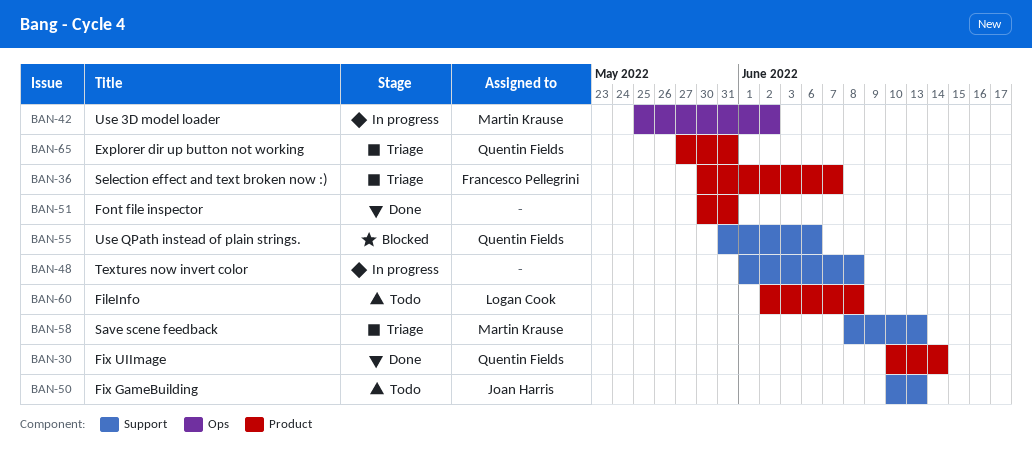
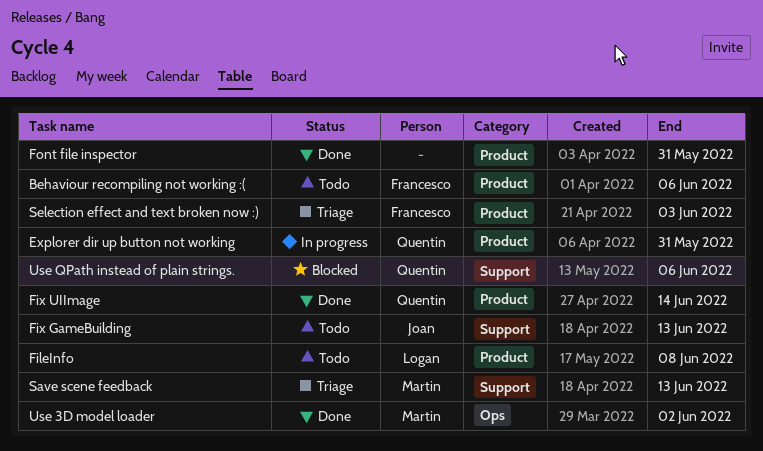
Behaviour recompiling not working :(: none -> present
Explorer dir up button not working, status: Triage -> In progress
Selection effect and text broken now :), due: Jun 7 -> Jun 3
Textures now invert color: present -> none
Use 3D model loader, status: In progress -> Done

